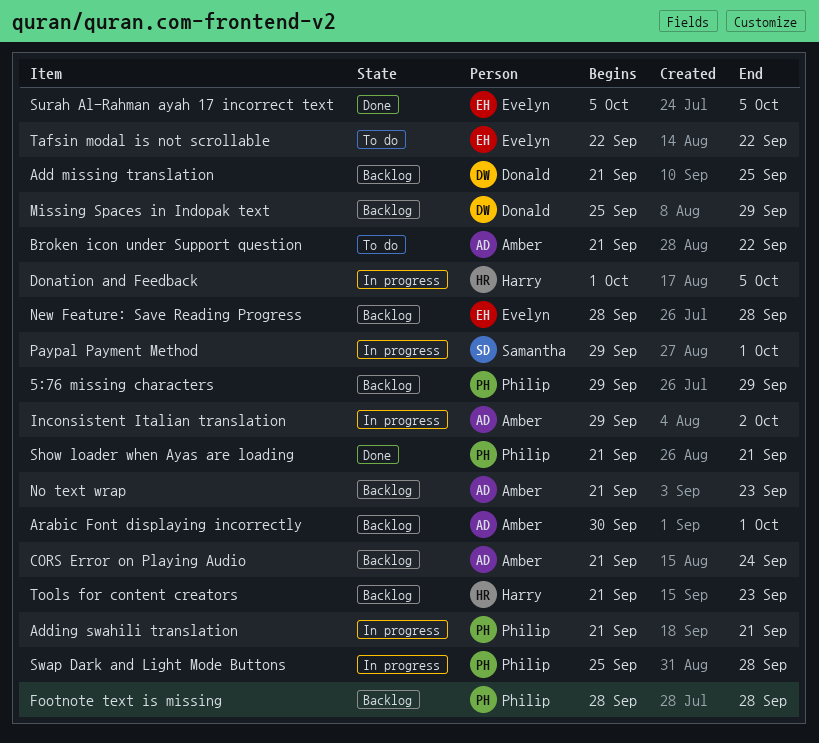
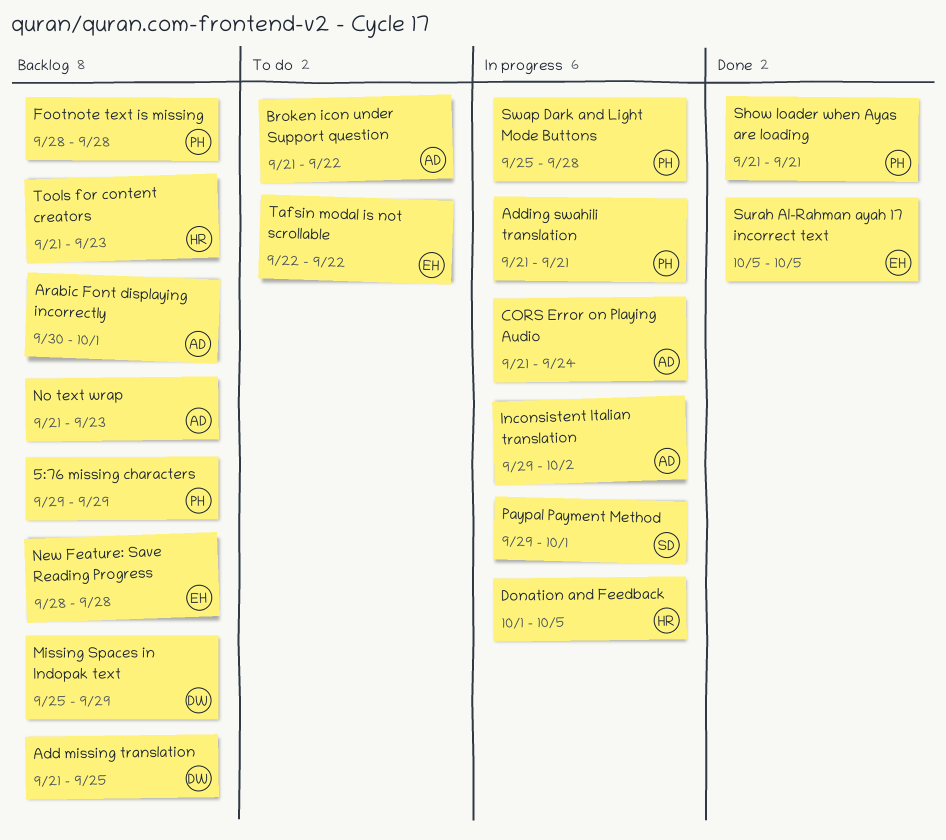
CORS Error on Playing Audio, status: Backlog -> In progress

